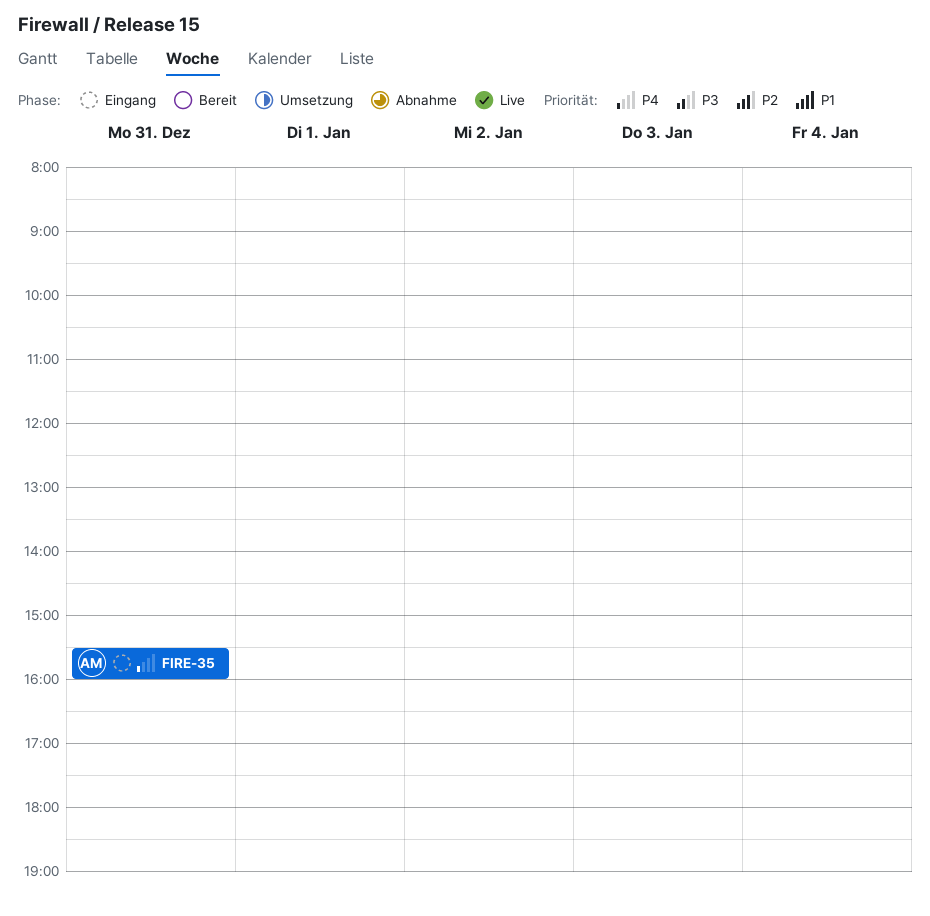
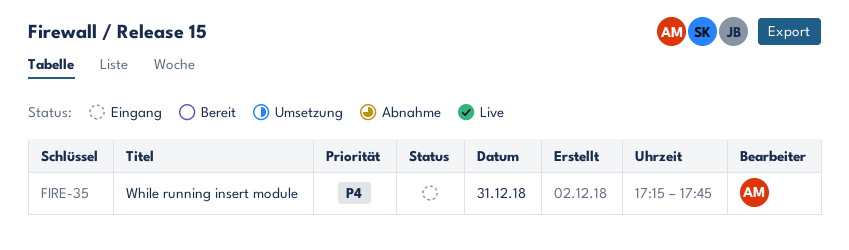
FIRE-35, begins: 15:30 -> 17:15
FIRE-35, ends: 16:00 -> 17:45

